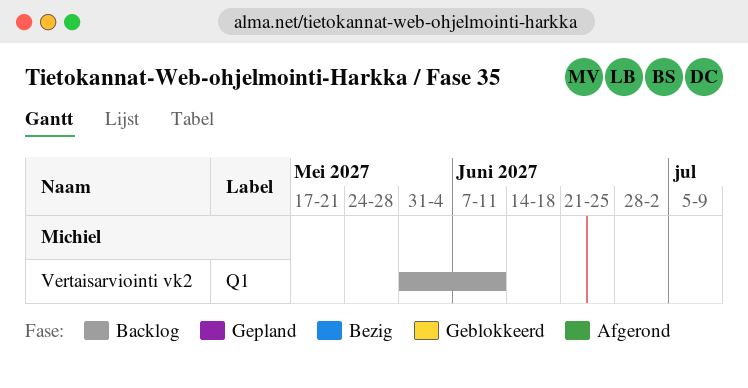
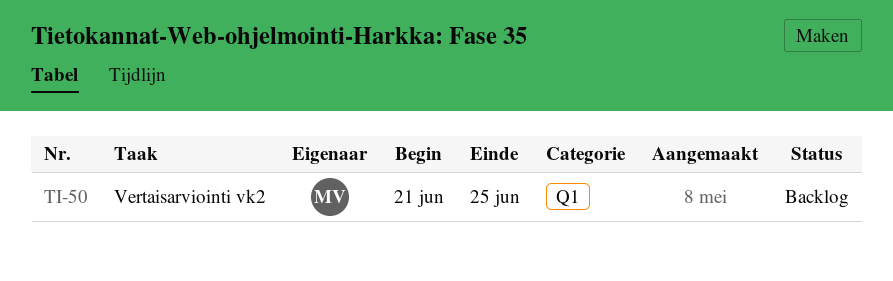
Vertaisarviointi vk2, start: May 31 -> Jun 21
Vertaisarviointi vk2, due: Jun 11 -> Jun 25

